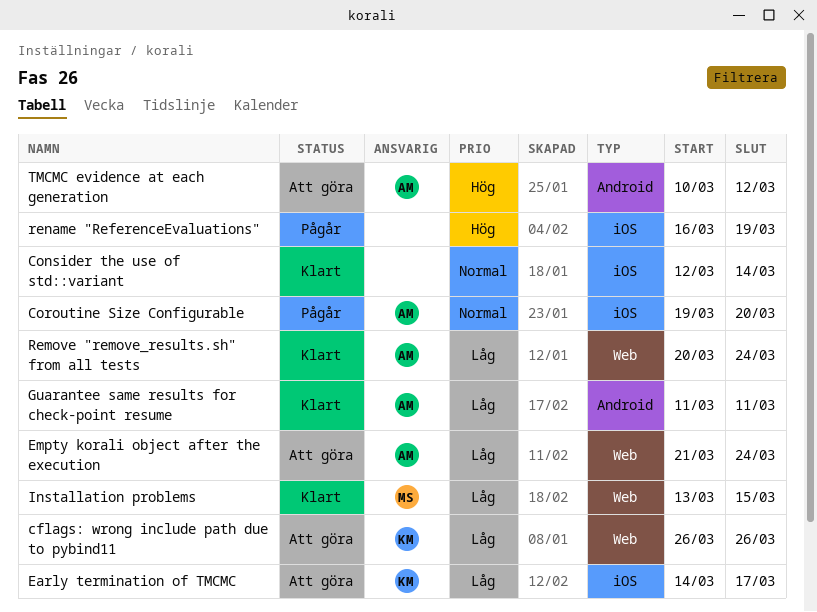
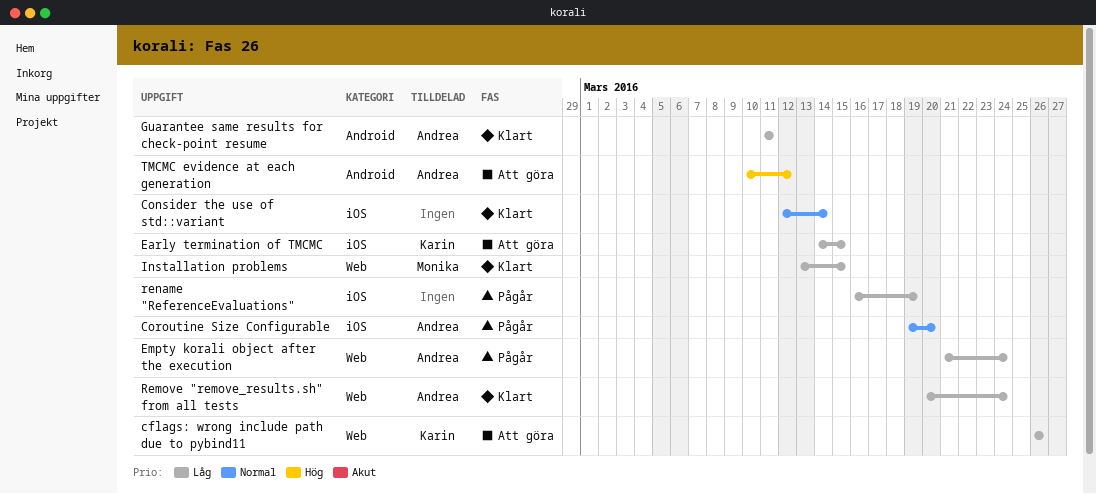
Early termination of TMCMC, due: Mar 17 -> Mar 15
Empty korali object after the execution, status: Att göra -> Pågår
rename "ReferenceEvaluations", priority: Hög -> Låg

